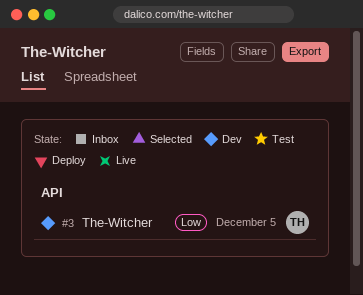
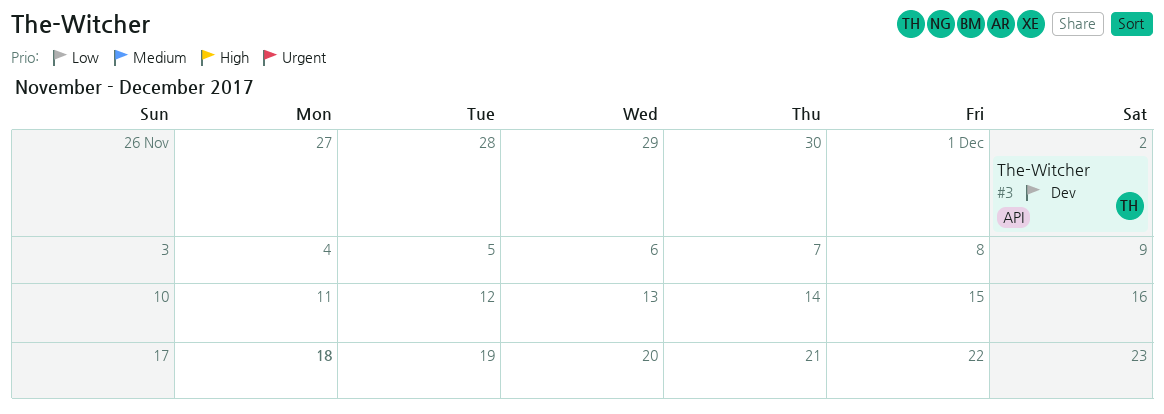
#3, due: Dec 5 -> Dec 2

